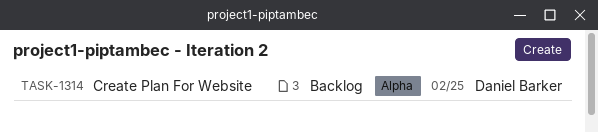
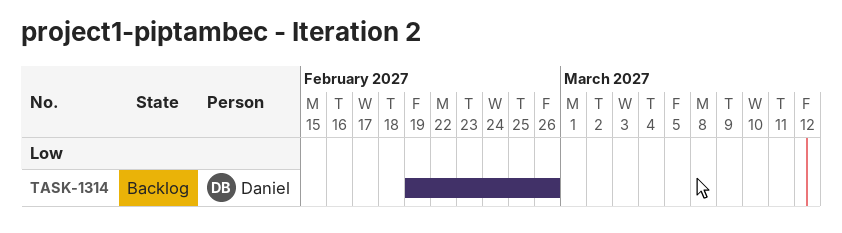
TASK-1314, due: Feb 25 -> Feb 26

